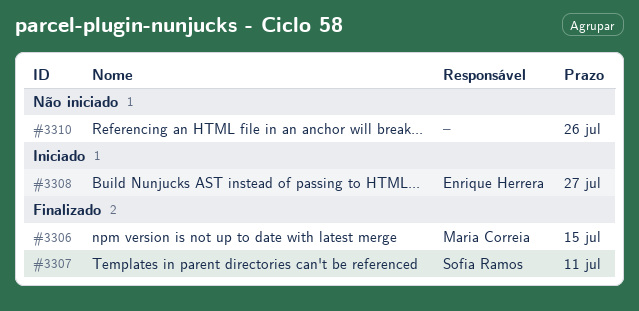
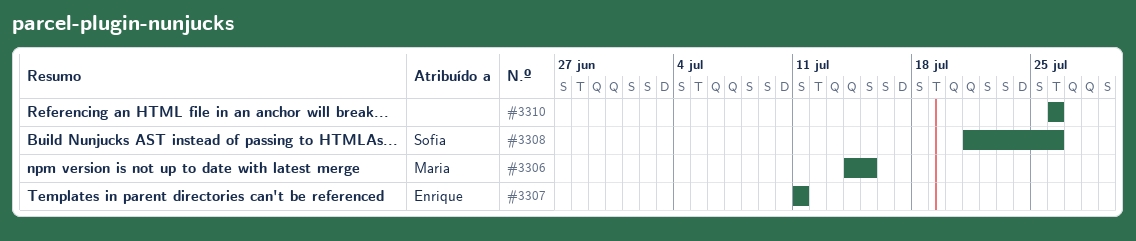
#3307, owner: Sofia Ramos -> Enrique Herrera
#3308, owner: Enrique Herrera -> Sofia Ramos
#3308, due: Jul 27 -> Jul 26

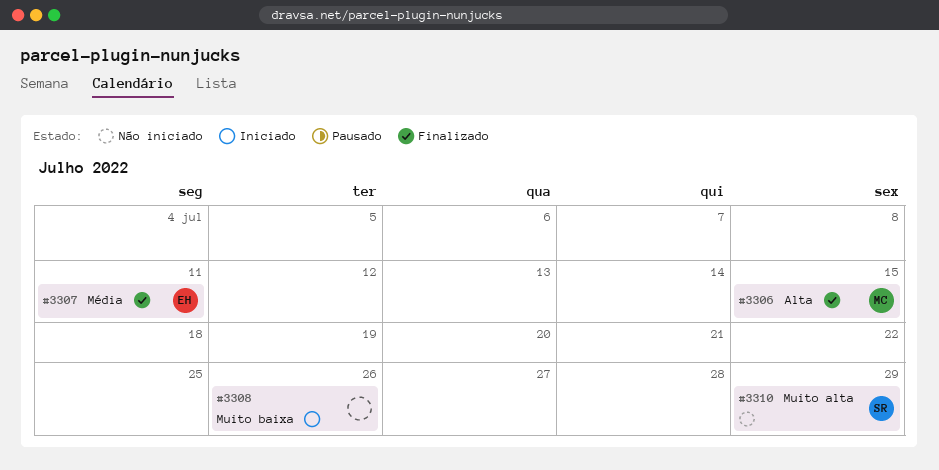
#3308, owner: Sofia -> none
#3310, owner: none -> Sofia
#3310, due: Jul 26 -> Jul 29

